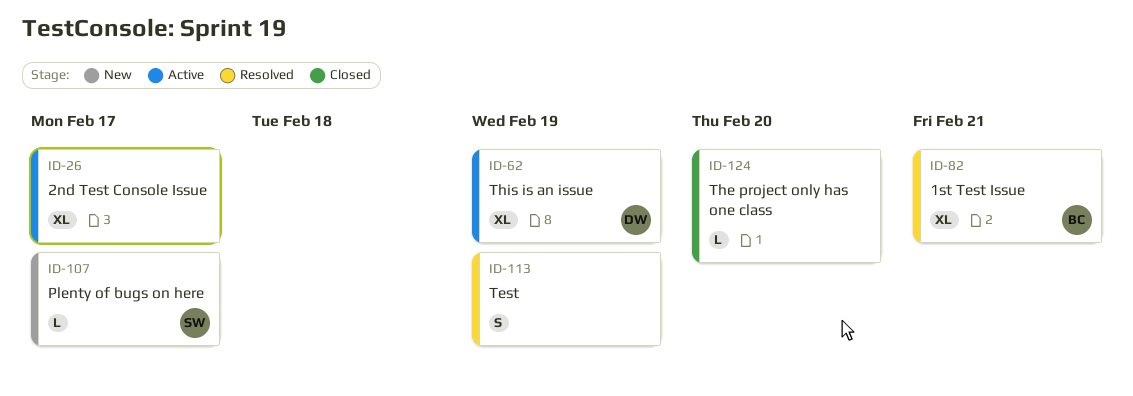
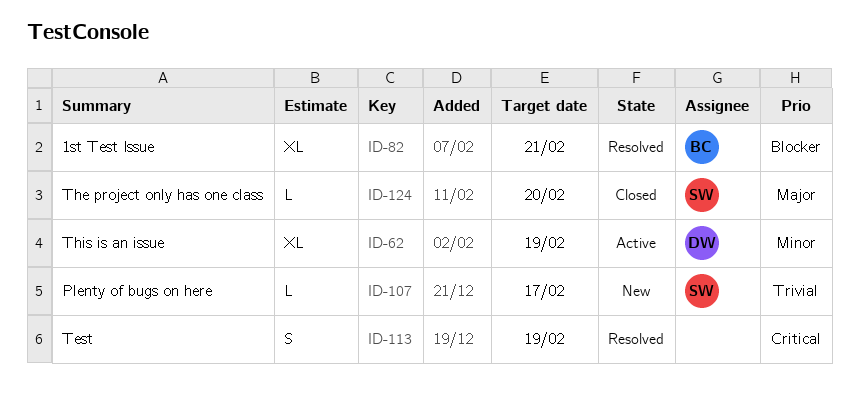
ID-26: present -> none
ID-124, owner: none -> SW

